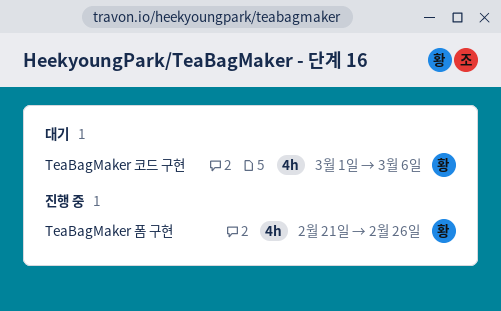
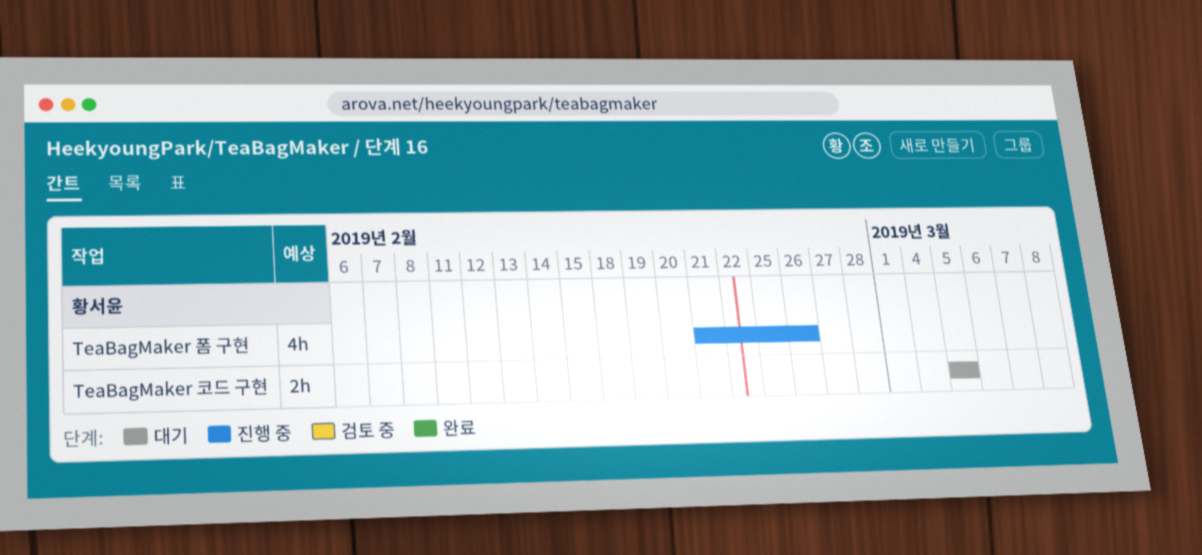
TeaBagMaker 코드 구현, estimate: 4h -> 2h
TeaBagMaker 코드 구현, start: Mar 1 -> Mar 5
TeaBagMaker 코드 구현, due: Mar 6 -> Mar 5

